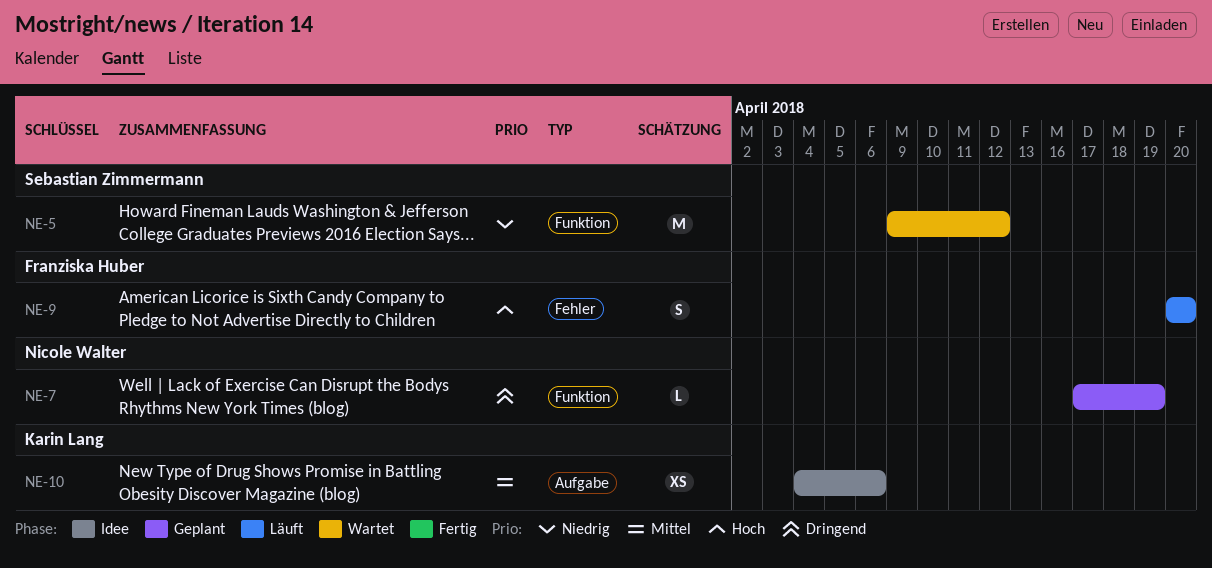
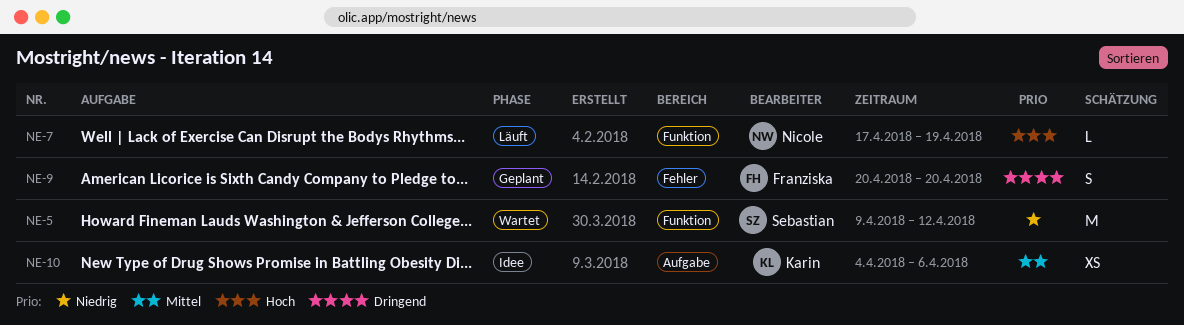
NE-7, status: Geplant -> Läuft
NE-7, priority: Dringend -> Hoch
NE-9, status: Läuft -> Geplant
NE-9, priority: Hoch -> Dringend

